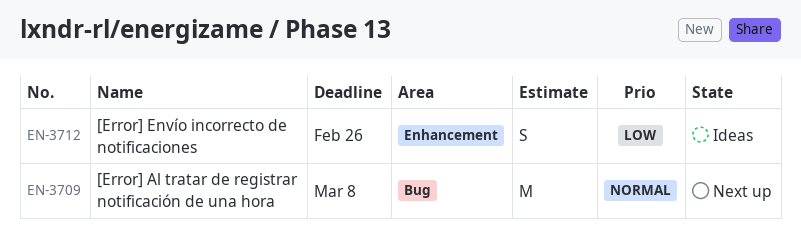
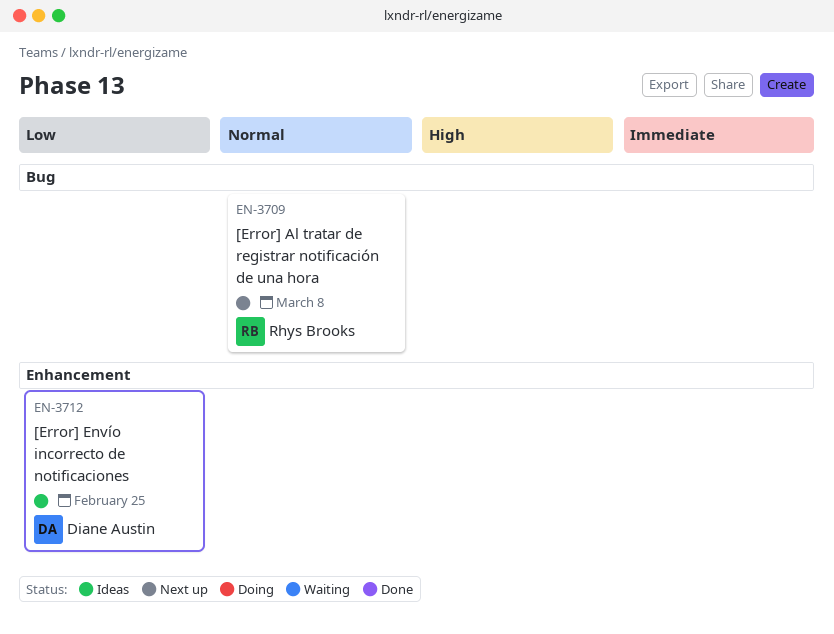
EN-3712, due: Feb 26 -> Feb 25

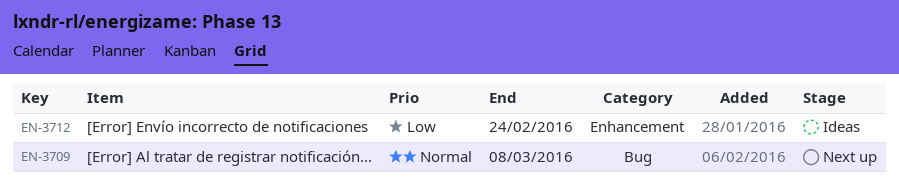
EN-3712, due: Feb 25 -> Feb 24

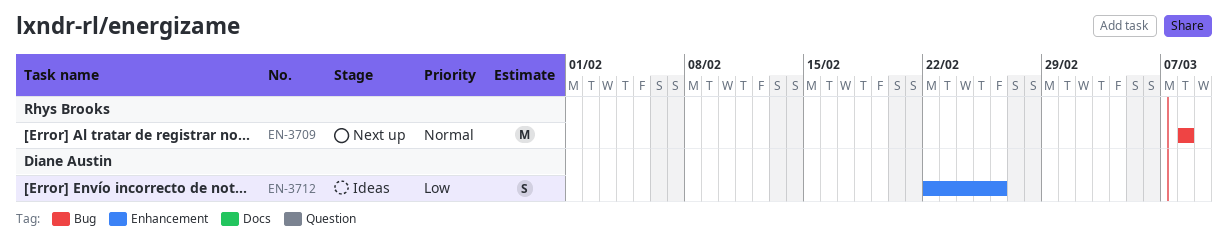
EN-3712, due: Feb 24 -> Feb 26

